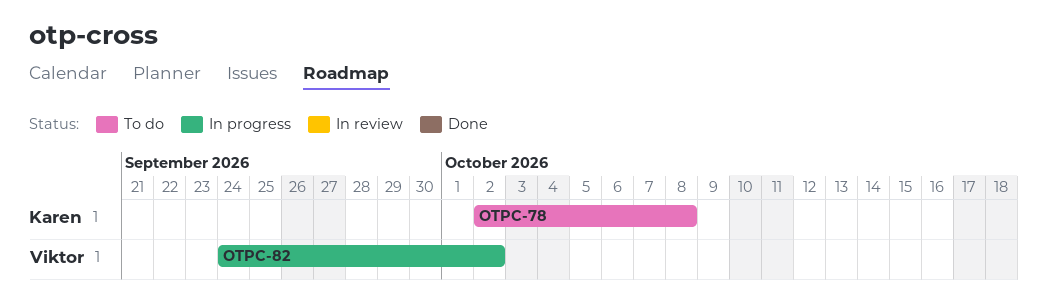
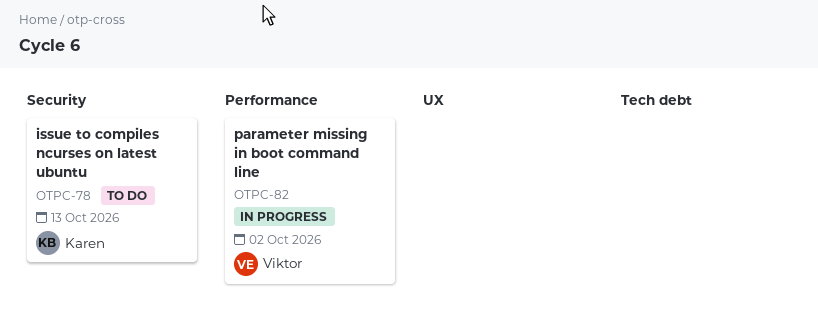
OTPC-78, due: Oct 8 -> Oct 13

